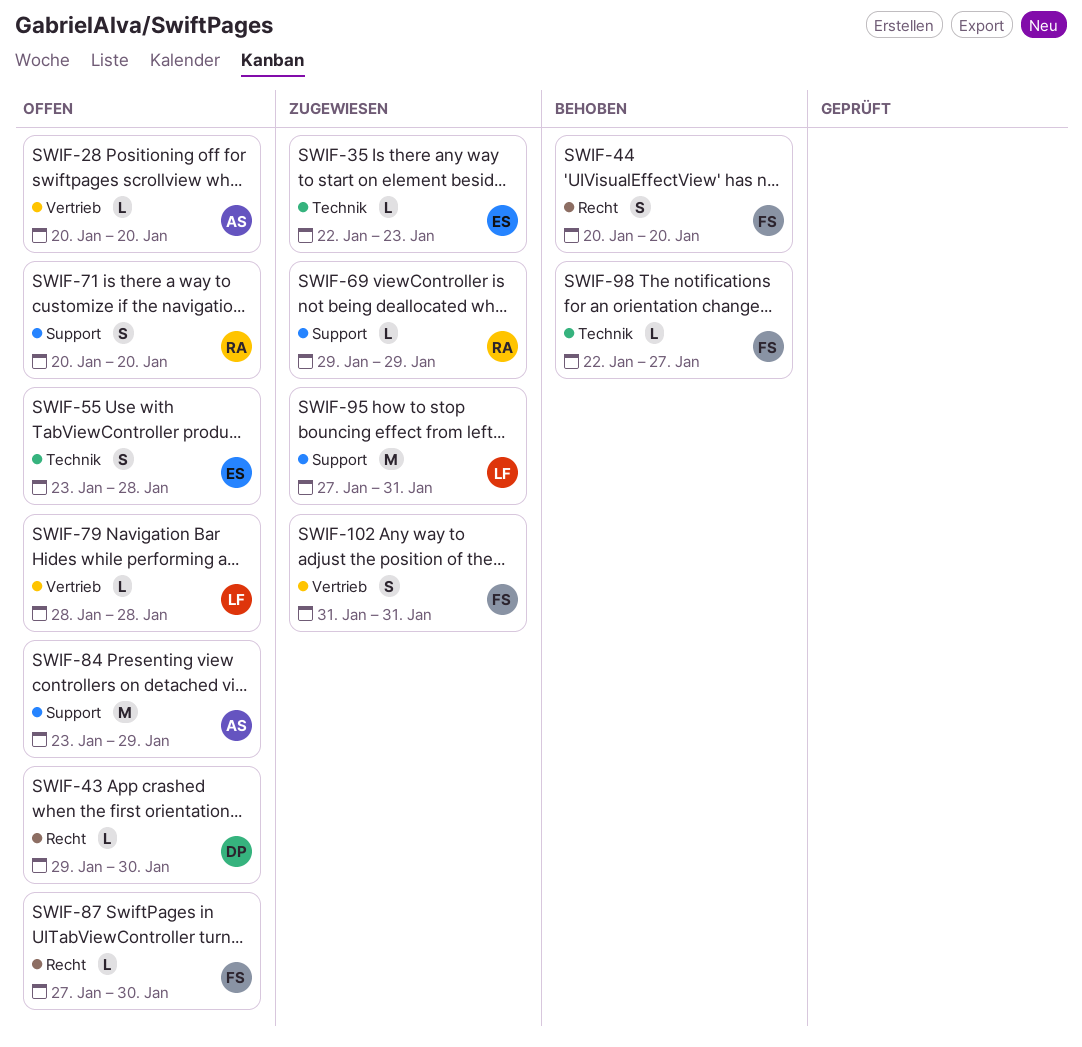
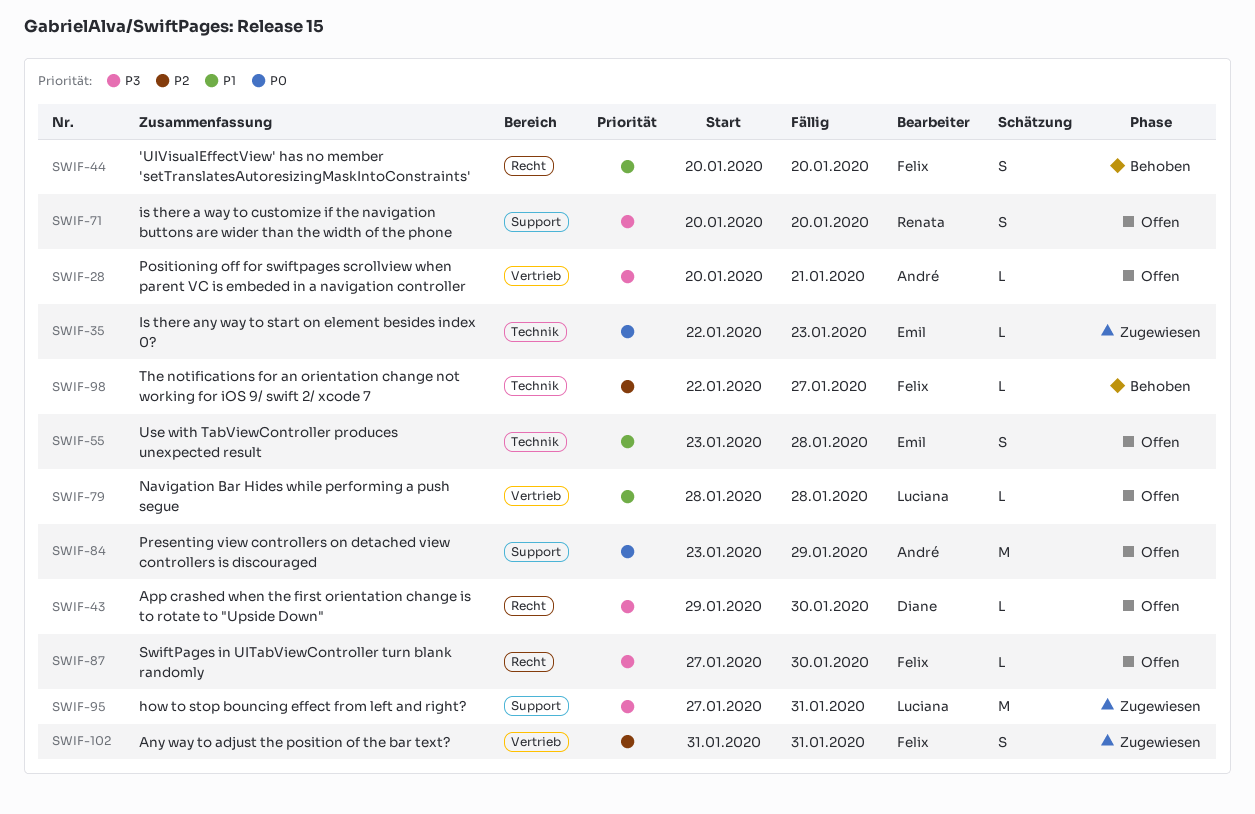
SWIF-28, due: Jan 20 -> Jan 21
SWIF-69: present -> none

